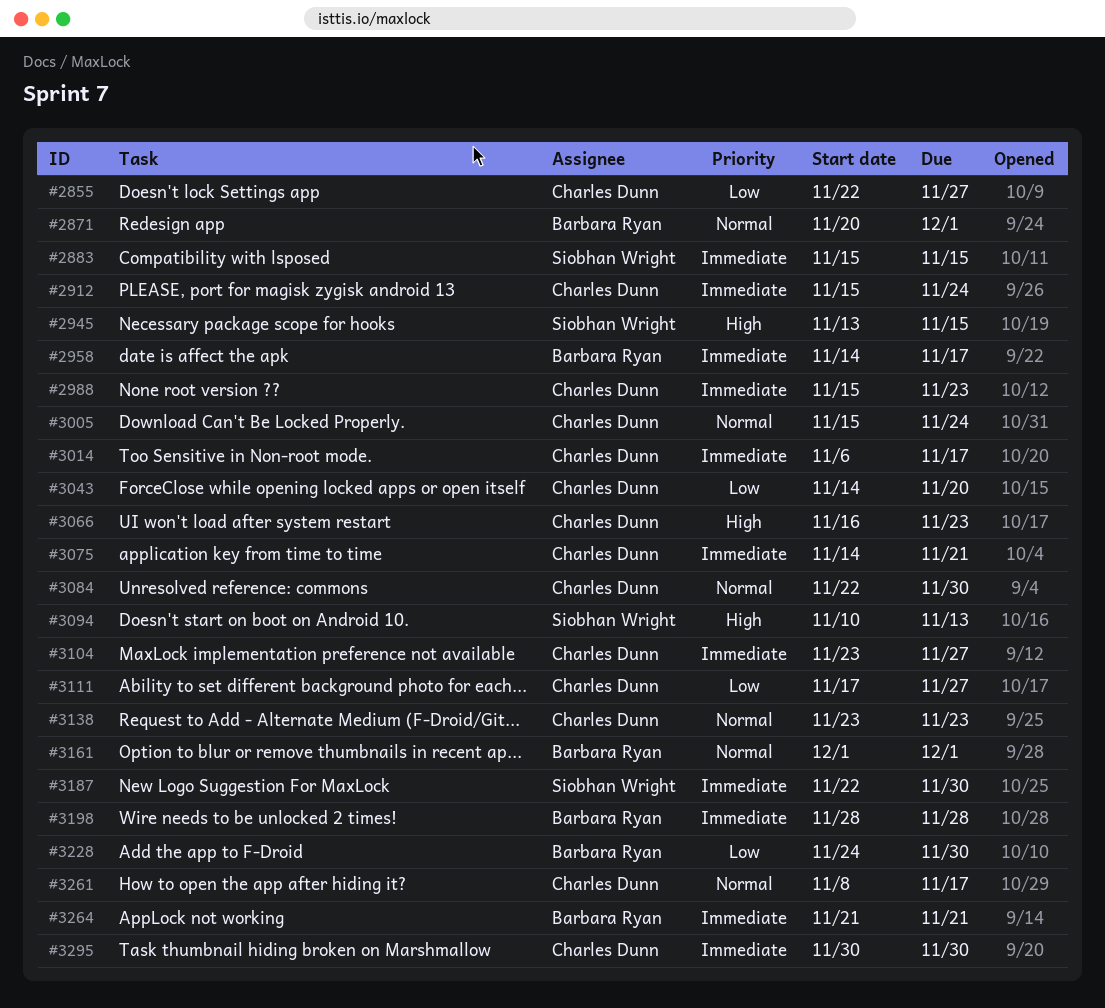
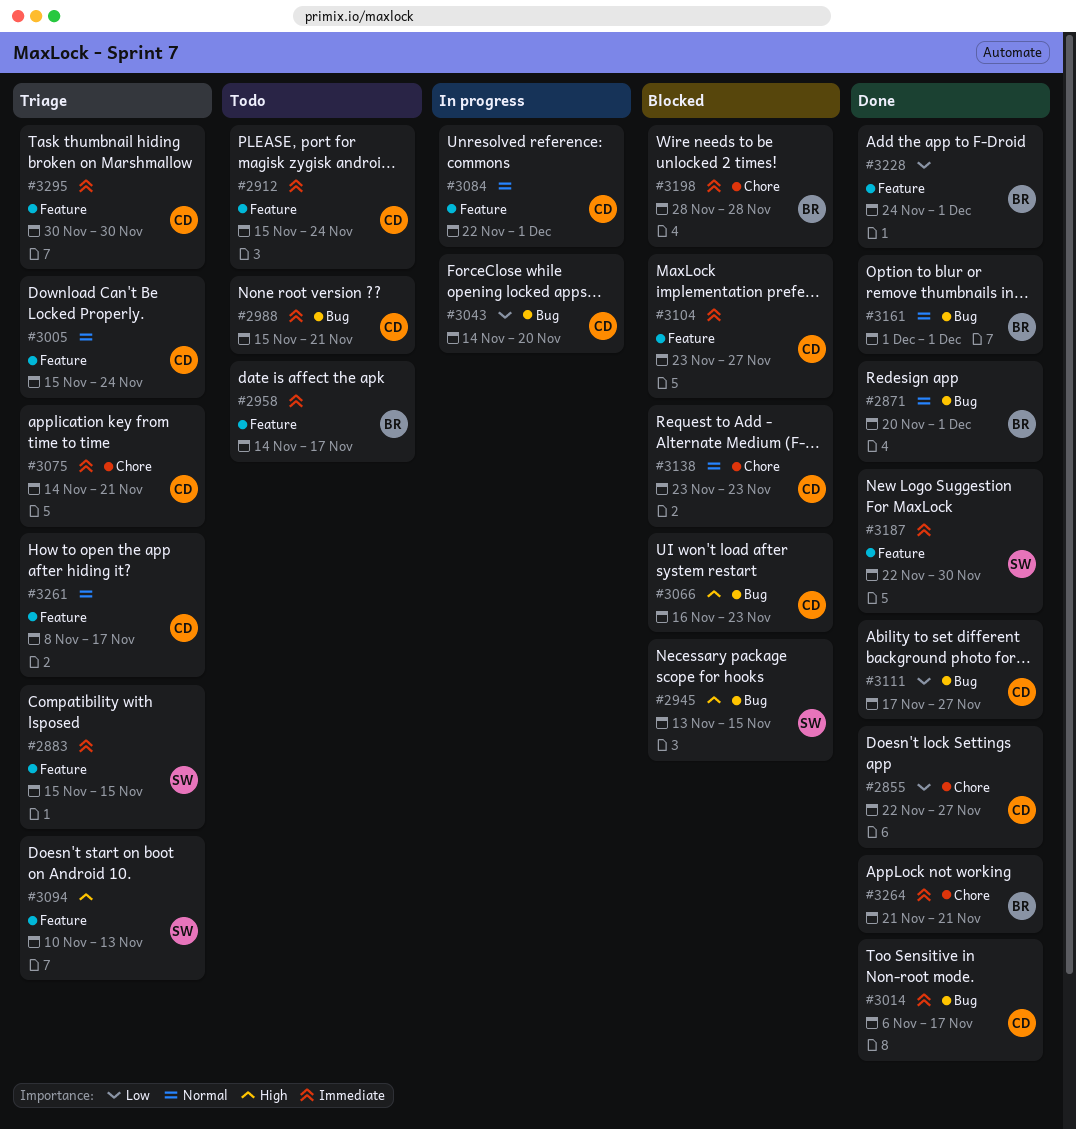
#2988, due: Nov 23 -> Nov 21
#3084, due: Nov 30 -> Dec 1
#3228, due: Nov 30 -> Dec 1

